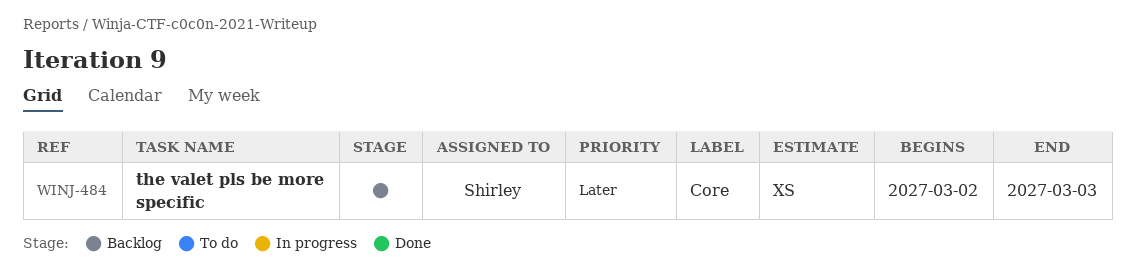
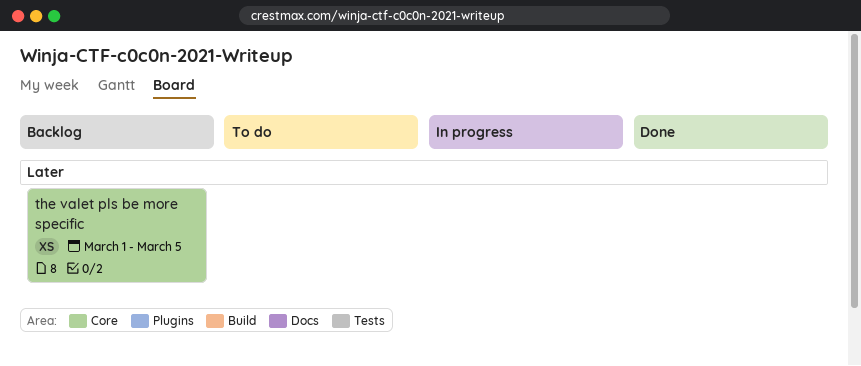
the valet pls be more specific, start: Mar 2 -> Mar 1
the valet pls be more specific, due: Mar 3 -> Mar 5

